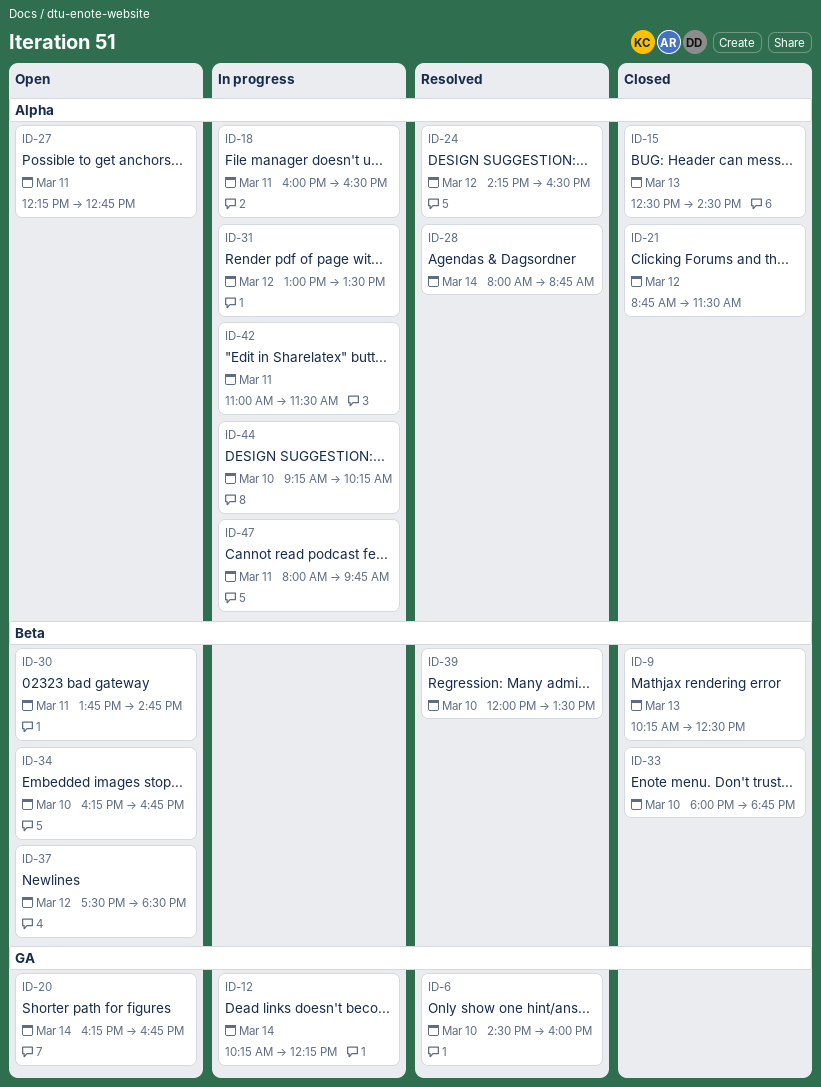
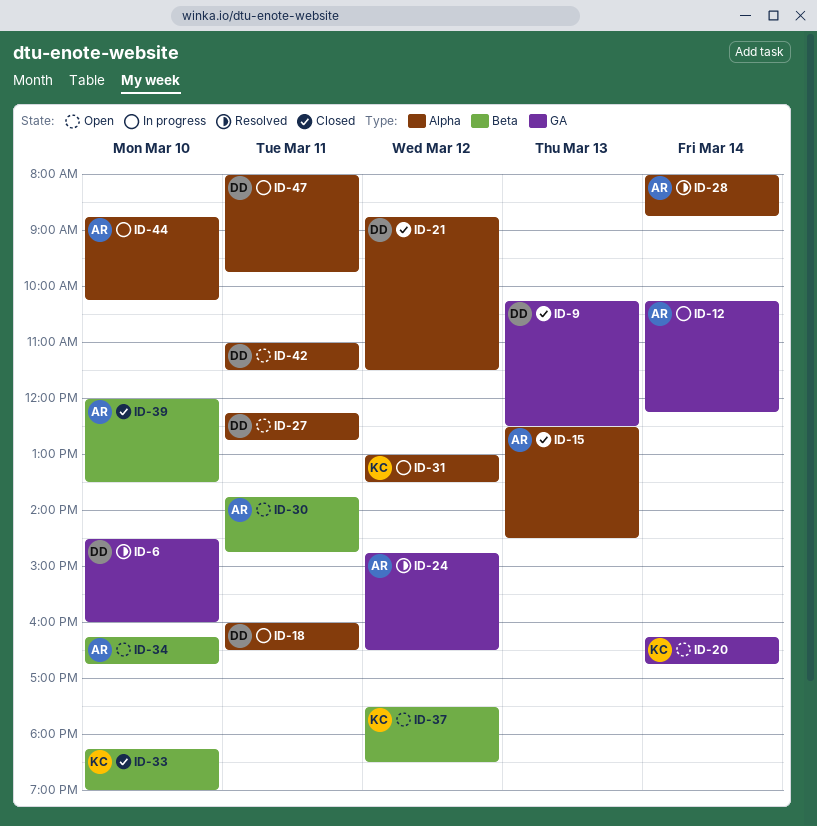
ID-9, label: Beta -> GA
ID-24, label: Alpha -> GA
ID-24, begins: 14:15 -> 14:45
ID-33, begins: 18:00 -> 18:15
ID-33, ends: 18:45 -> 19:00
ID-39, status: Resolved -> Closed
ID-42, status: In progress -> Open
ID-44, begins: 09:15 -> 08:45

